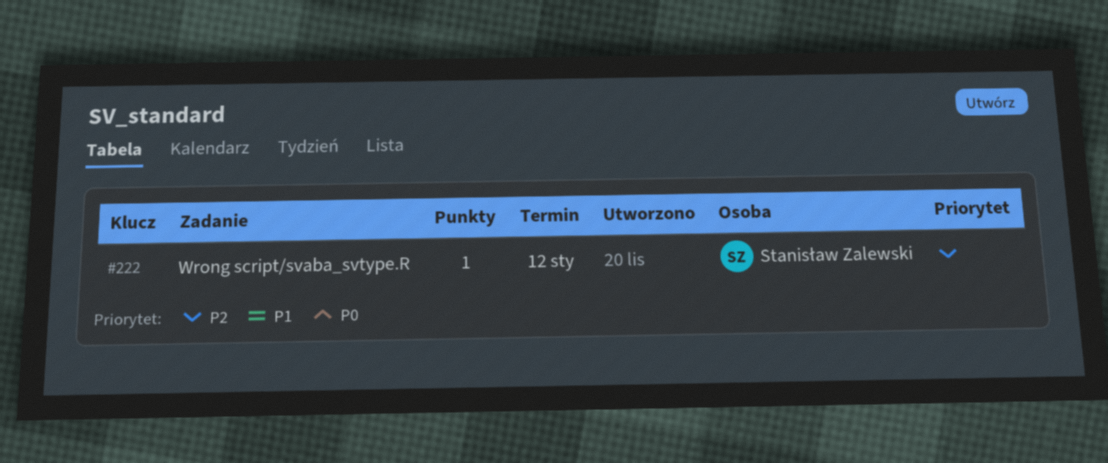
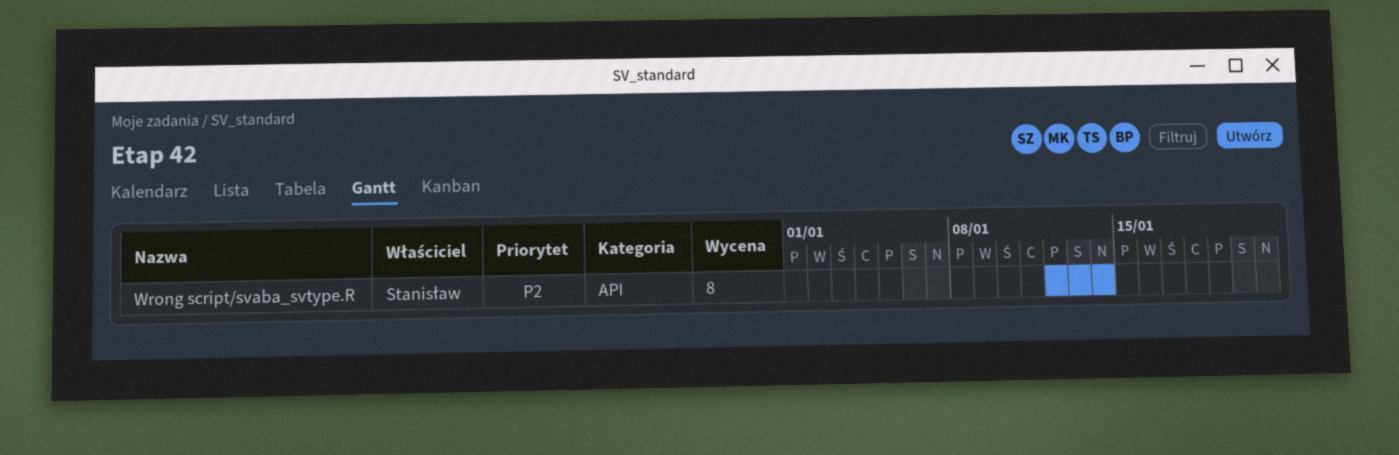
Wrong script/svaba_svtype.R, estimate: 1 -> 8
Wrong script/svaba_svtype.R, due: Jan 12 -> Jan 14

